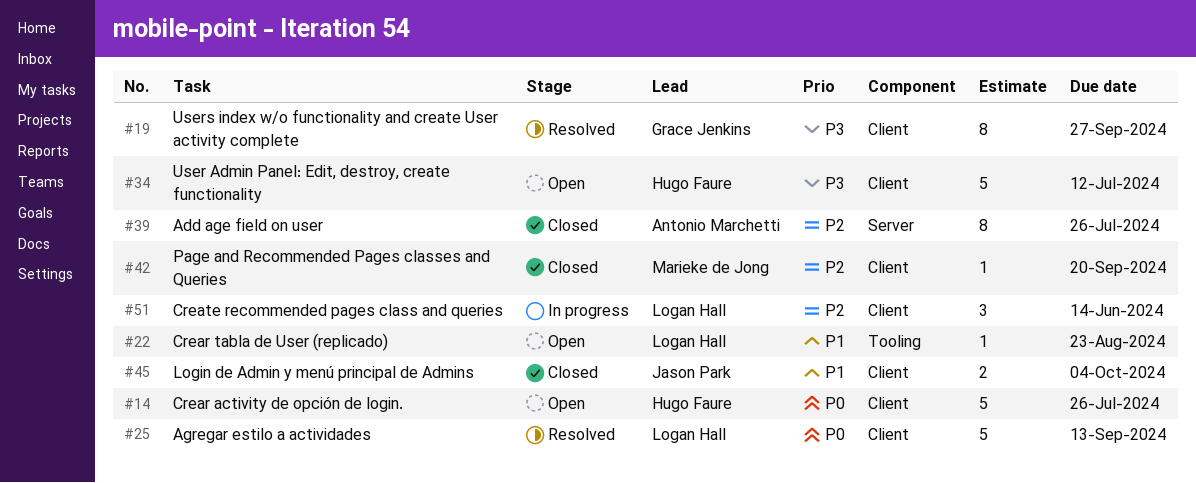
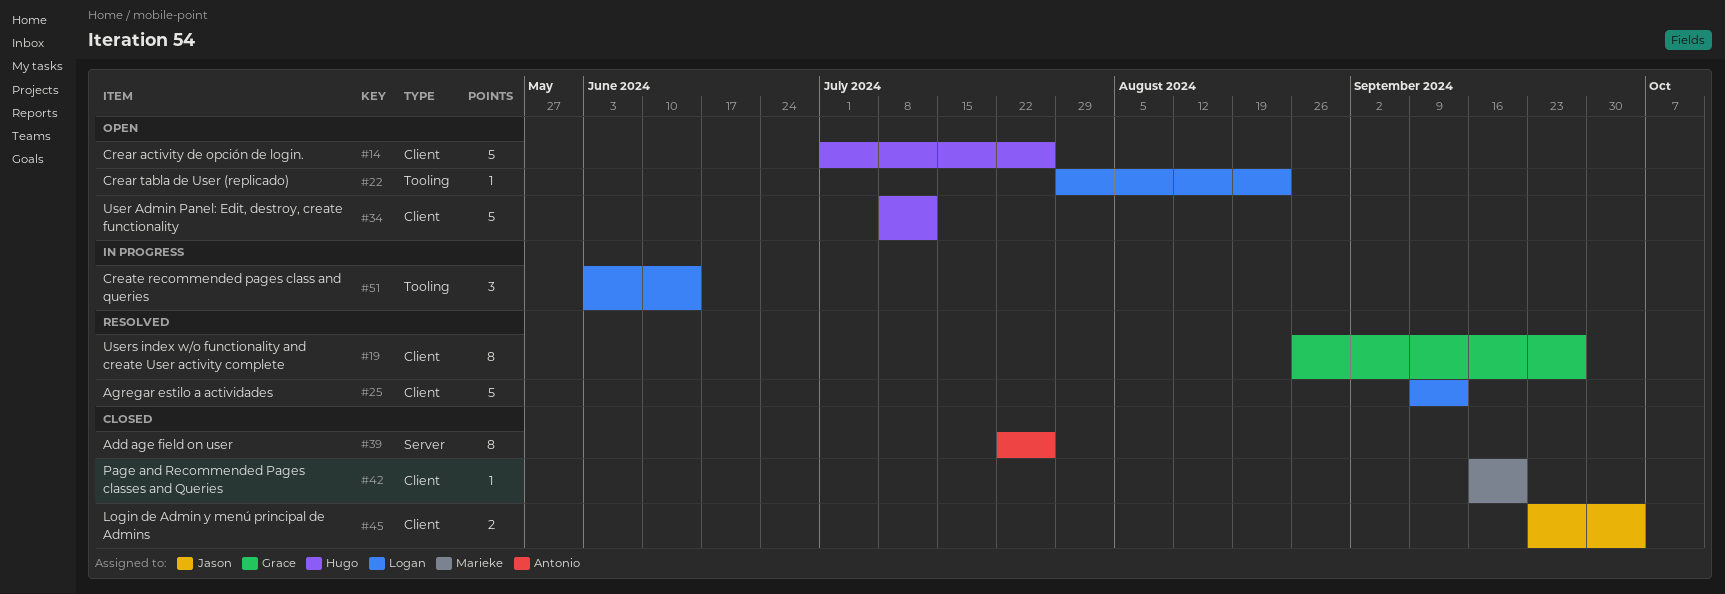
#51, label: Client -> Tooling

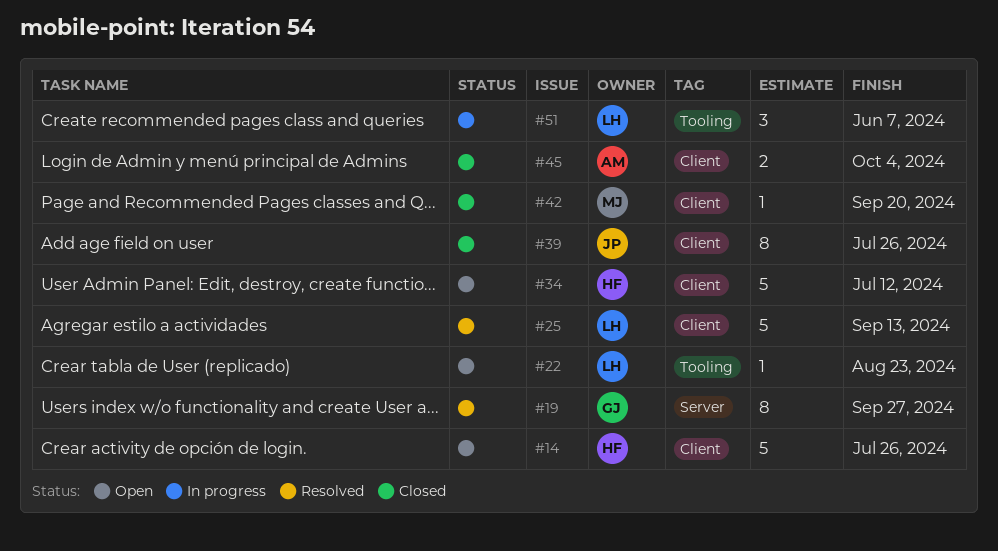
#19, label: Client -> Server
#39, owner: Antonio -> Jason
#39, label: Server -> Client
#45, owner: Jason -> Antonio
#51, due: Jun 14 -> Jun 7

